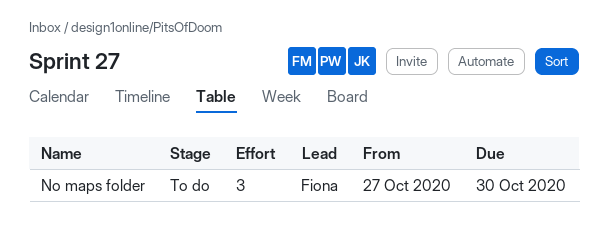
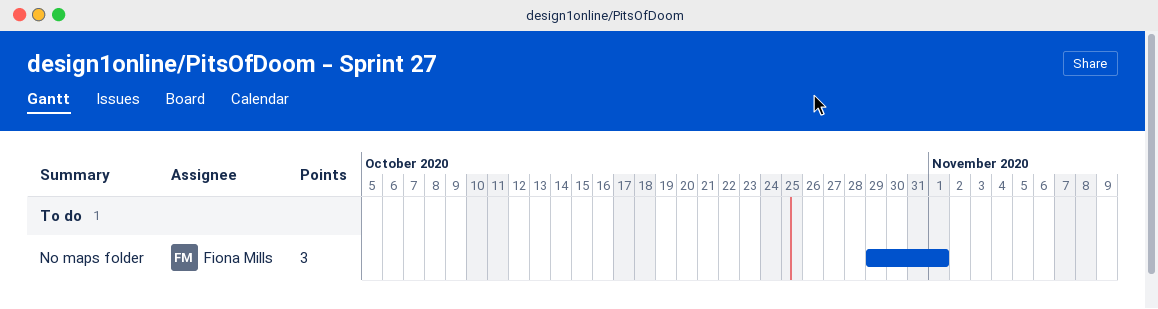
No maps folder, start: Oct 27 -> Oct 29
No maps folder, due: Oct 30 -> Nov 1

